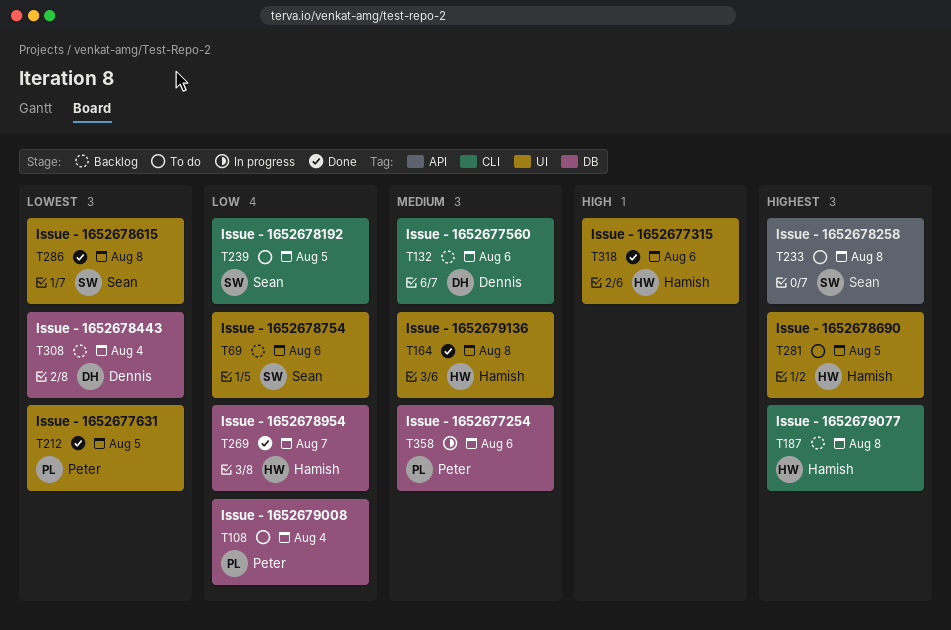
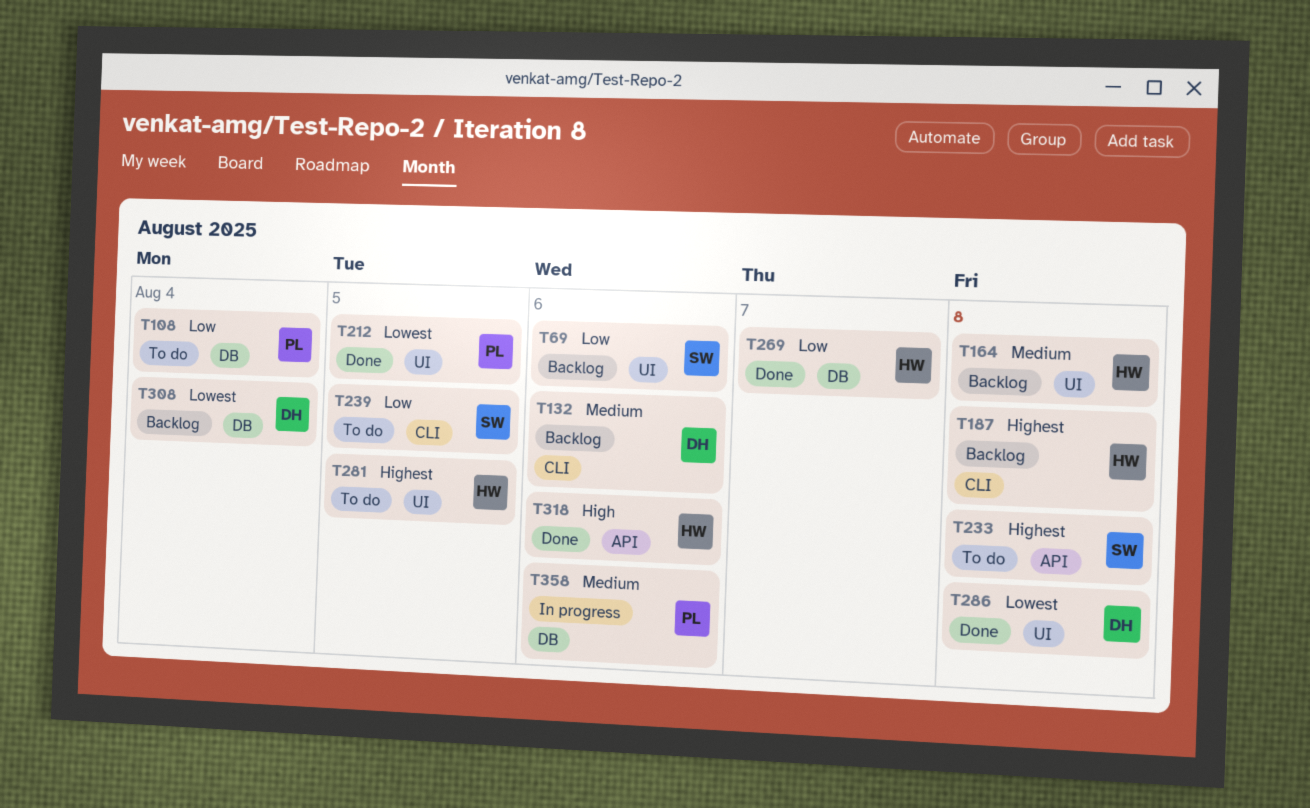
T164, status: Done -> Backlog
T286, owner: Sean -> Dennis
T318, label: UI -> API

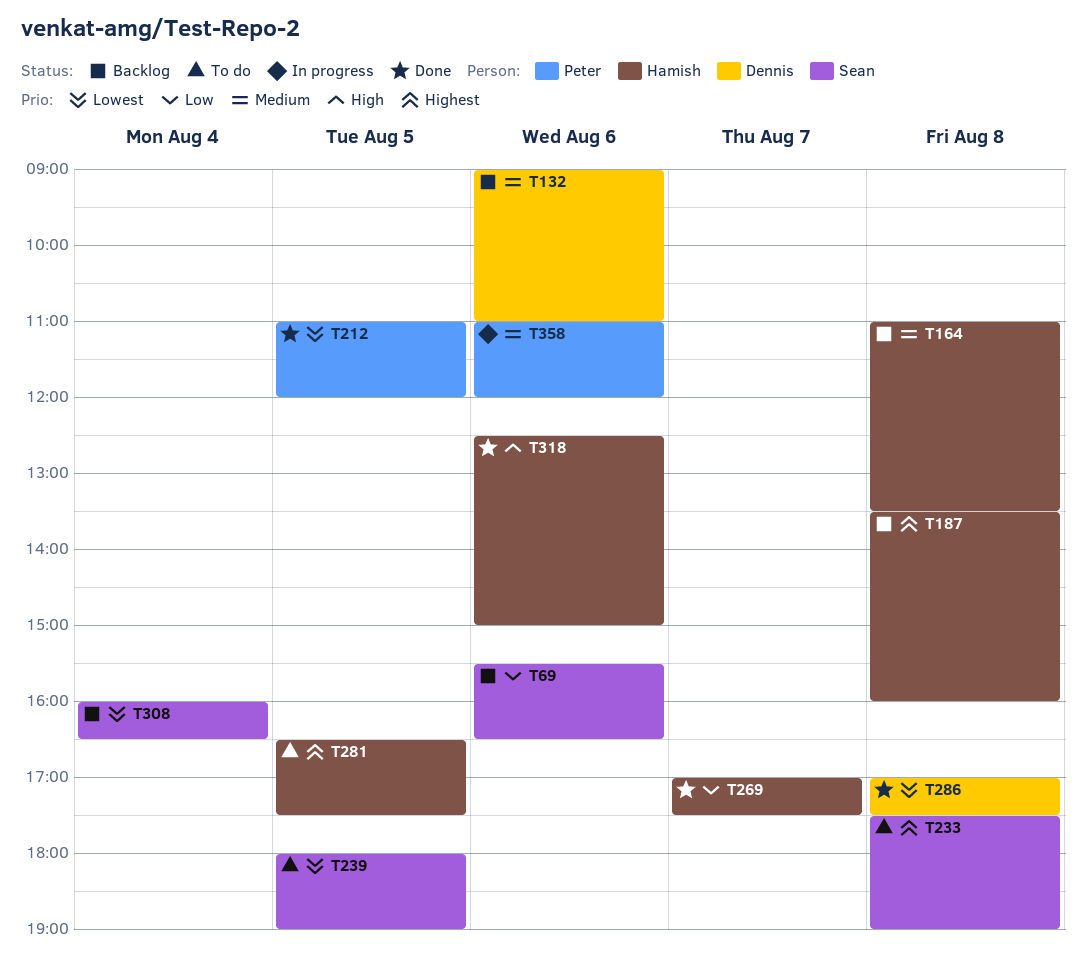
T108: present -> none
T239, priority: Low -> Lowest
T308, owner: Dennis -> Sean

